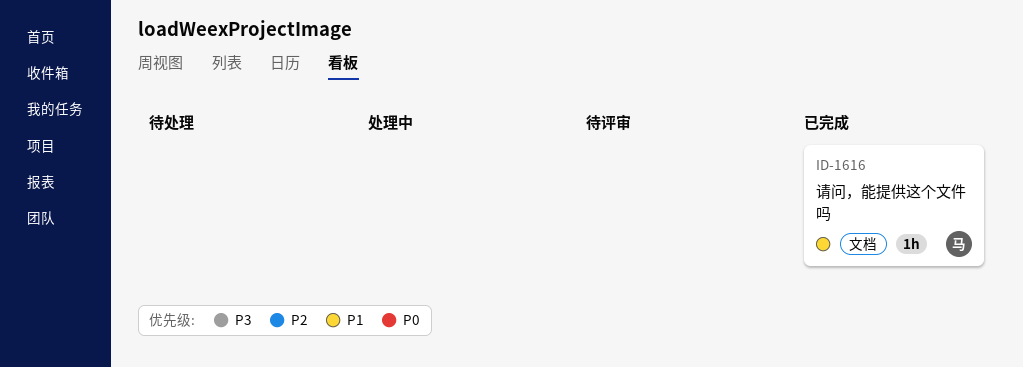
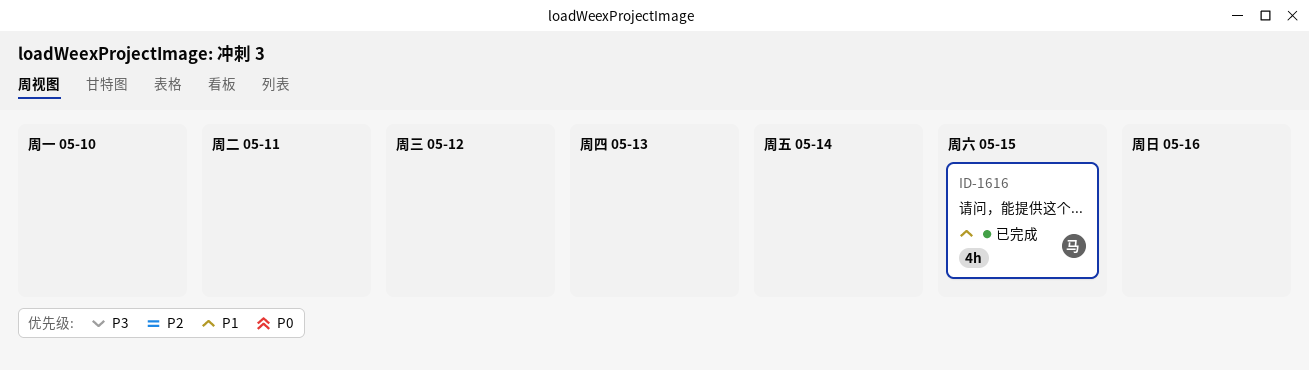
ID-1616, estimate: 1h -> 4h

